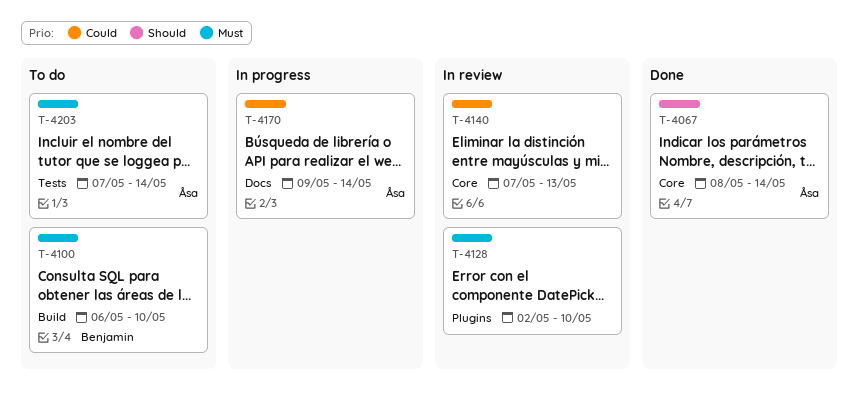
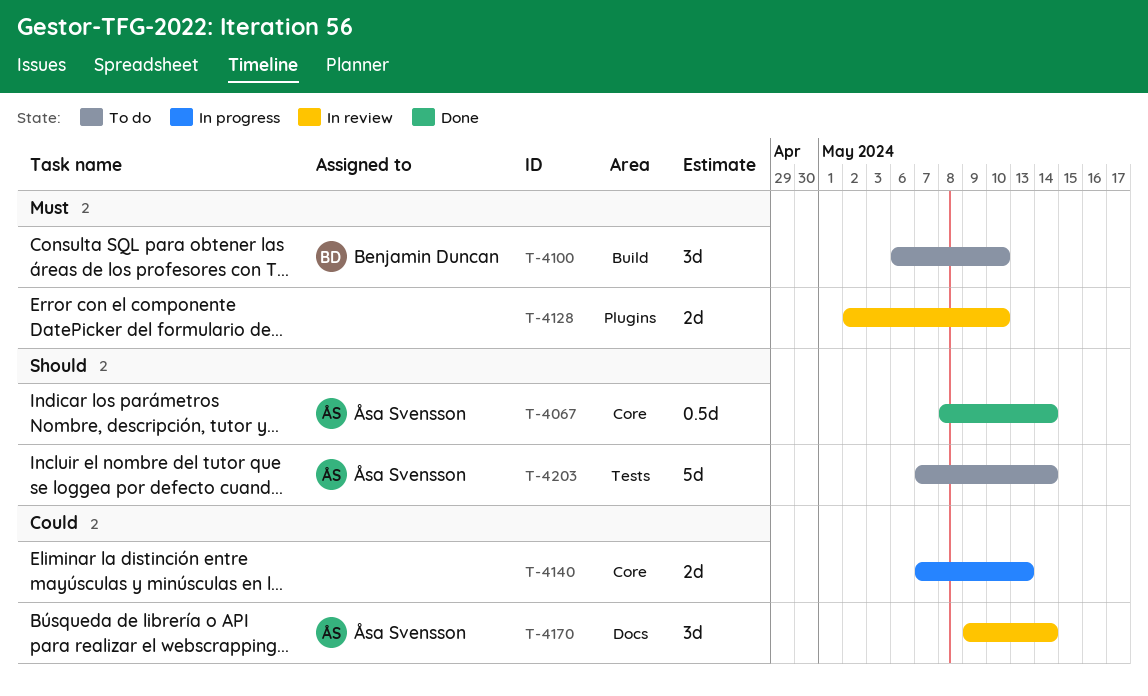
T-4140, status: In review -> In progress
T-4170, status: In progress -> In review
T-4203, priority: Must -> Should

